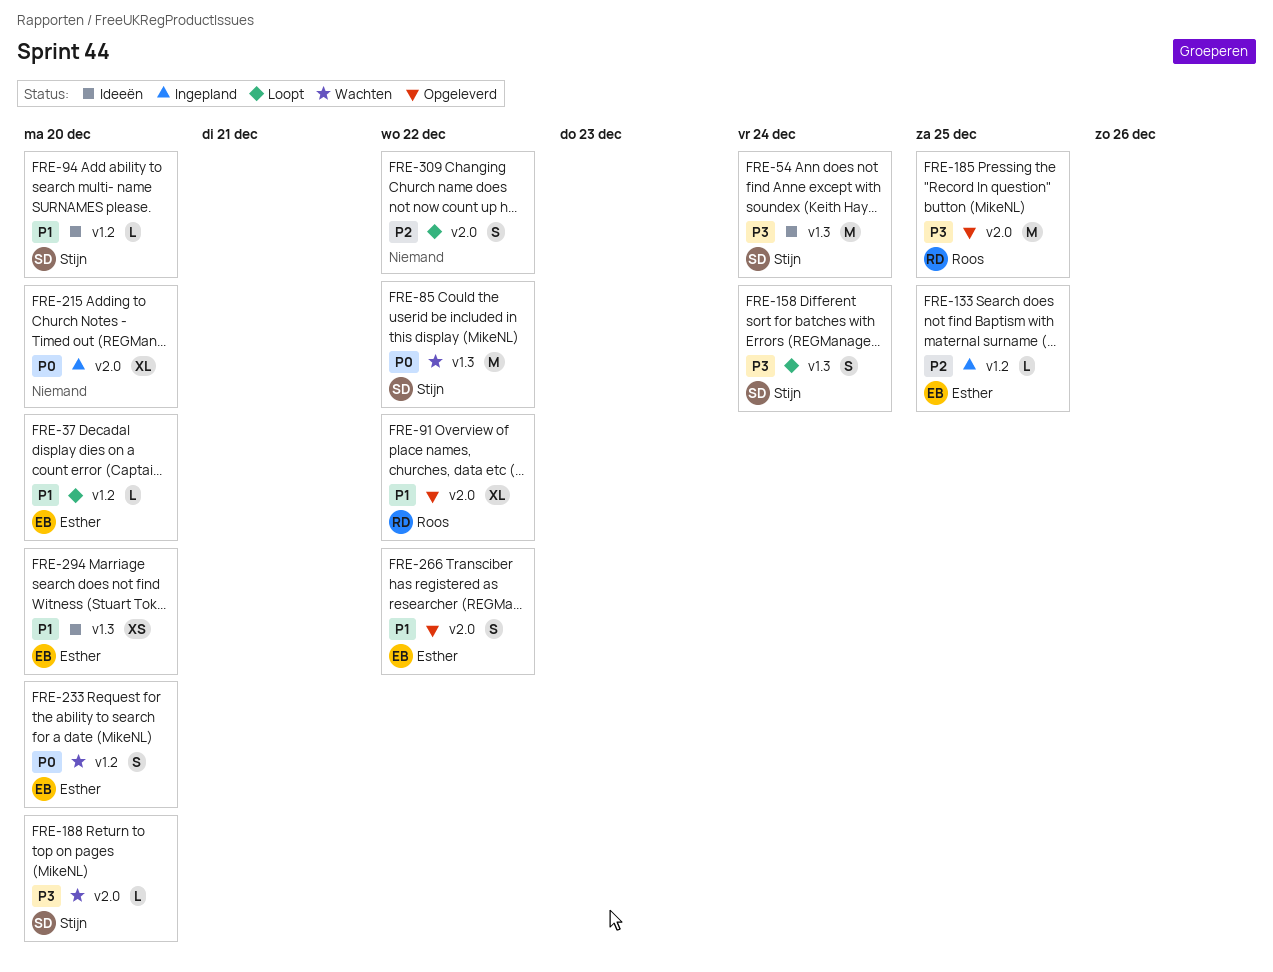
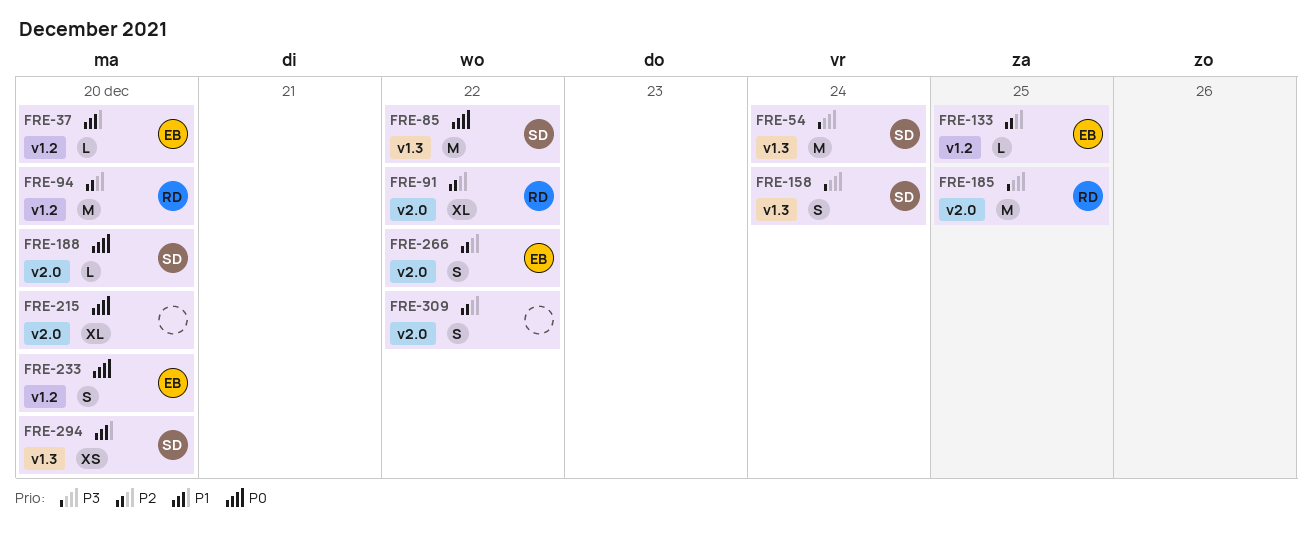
FRE-91, priority: P1 -> P2
FRE-94, owner: Stijn -> Roos
FRE-94, priority: P1 -> P2
FRE-94, estimate: L -> M
FRE-188, priority: P3 -> P0
FRE-266, priority: P1 -> P2
FRE-294, owner: Esther -> Stijn

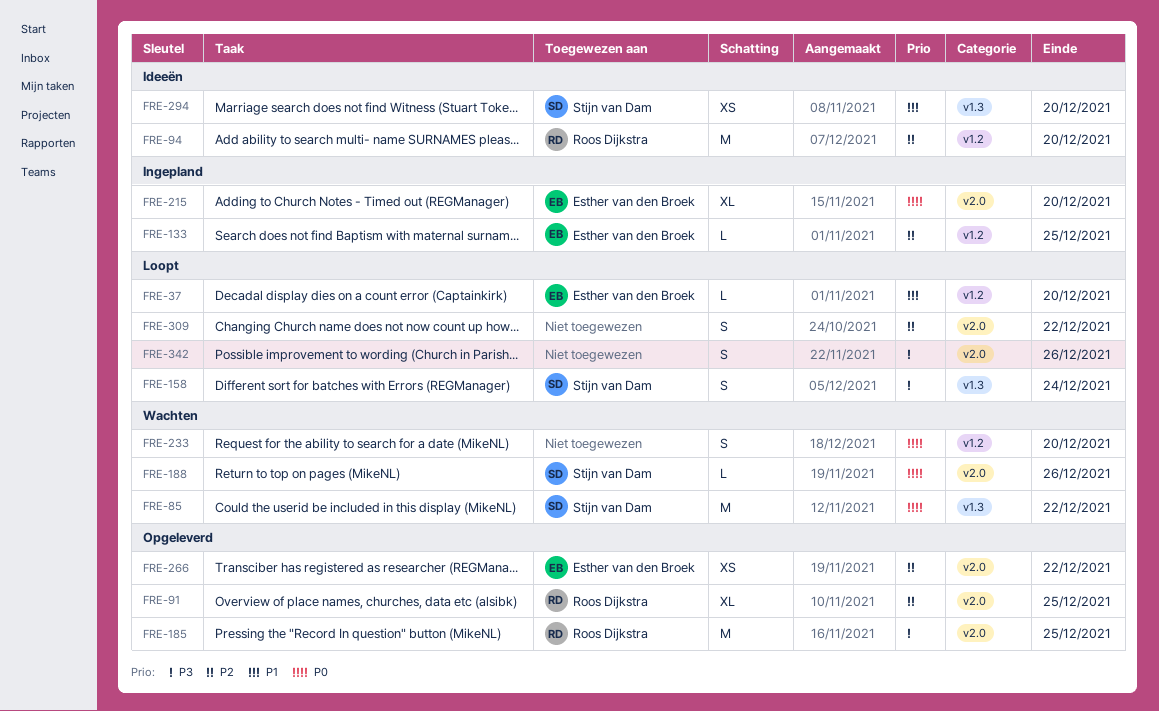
FRE-54: present -> none
FRE-91, due: Dec 22 -> Dec 25
FRE-188, due: Dec 20 -> Dec 26
FRE-215, owner: none -> Esther van den Broek
FRE-233, owner: Esther van den Broek -> none
FRE-266, estimate: S -> XS
FRE-342: none -> present

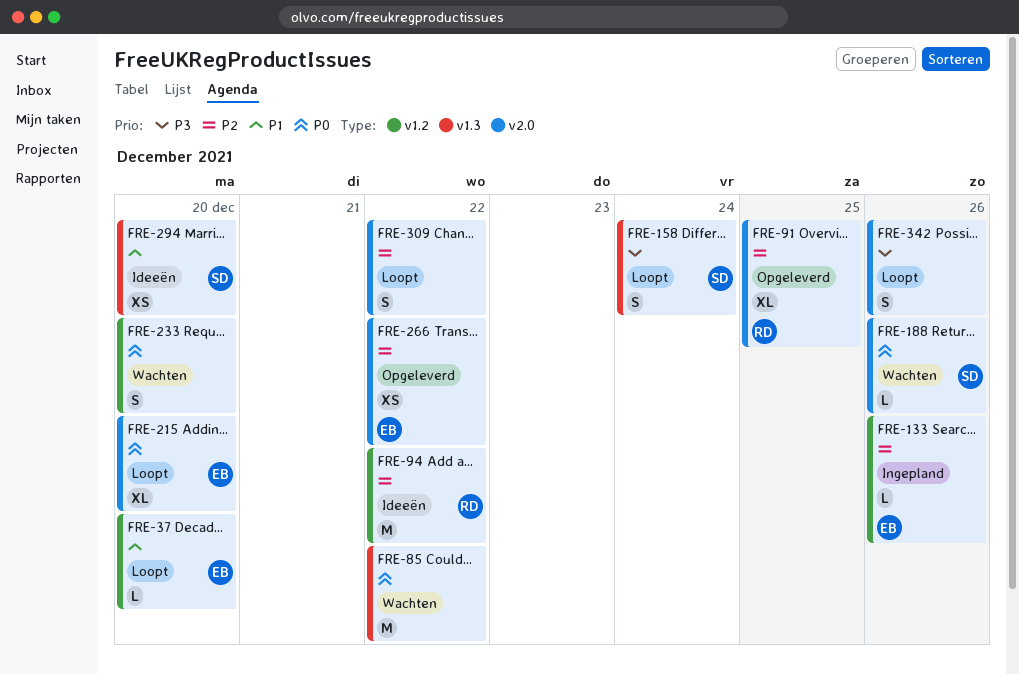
FRE-85, owner: Stijn van Dam -> none
FRE-94, due: Dec 20 -> Dec 22
FRE-133, due: Dec 25 -> Dec 26
FRE-185: present -> none
FRE-215, status: Ingepland -> Loopt

